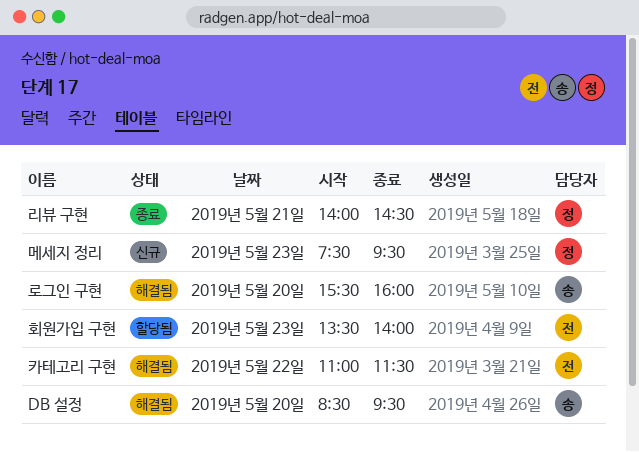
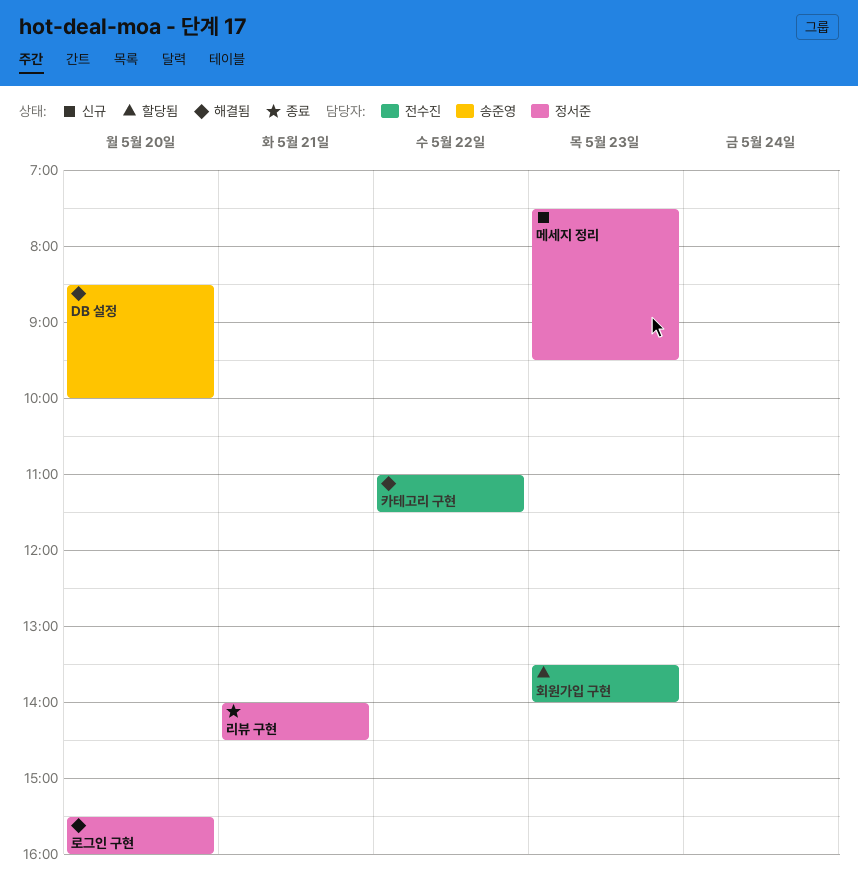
DB 설정, ends: 09:30 -> 10:00
로그인 구현, owner: 송준영 -> 정서준

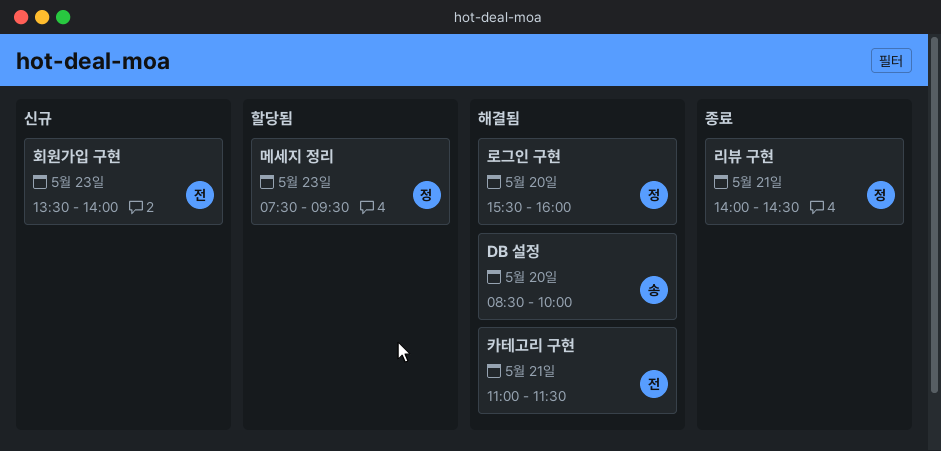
메세지 정리, status: 신규 -> 할당됨
카테고리 구현, day: May 22 -> May 21
회원가입 구현, status: 할당됨 -> 신규

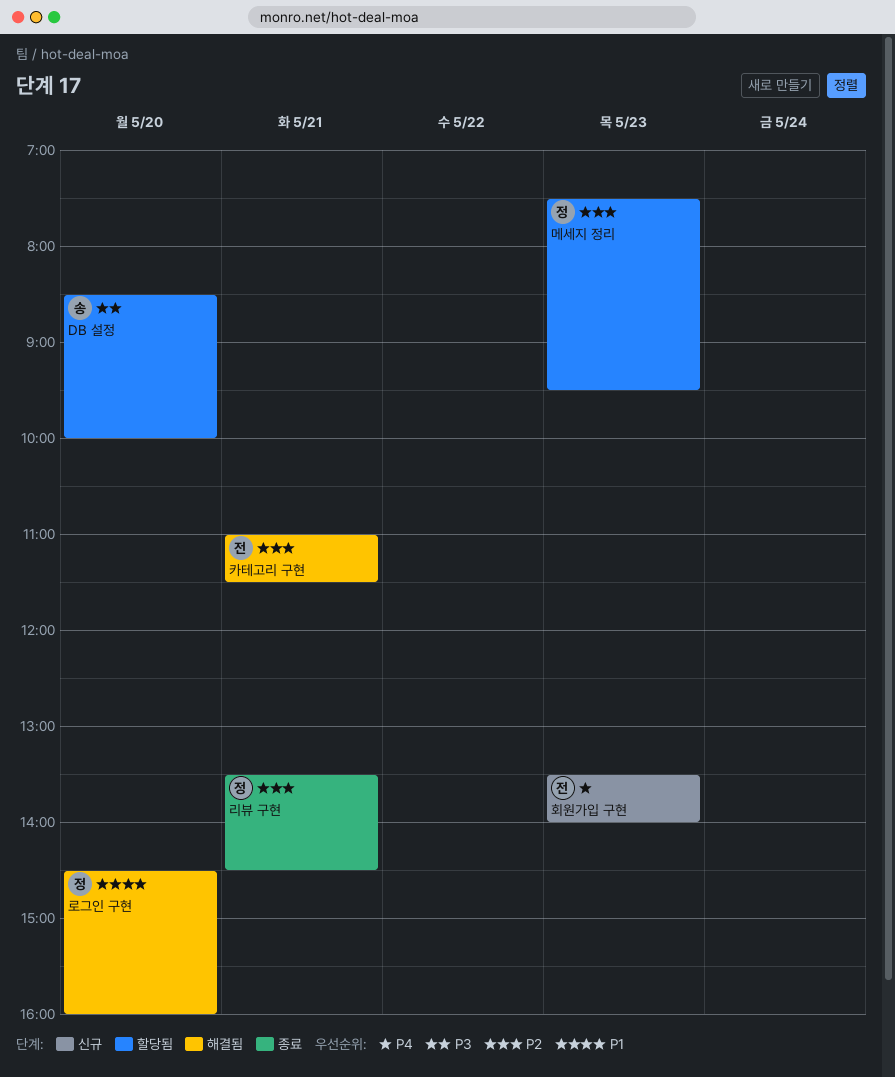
DB 설정, status: 해결됨 -> 할당됨
로그인 구현, begins: 15:30 -> 14:30
리뷰 구현, begins: 14:00 -> 13:30

